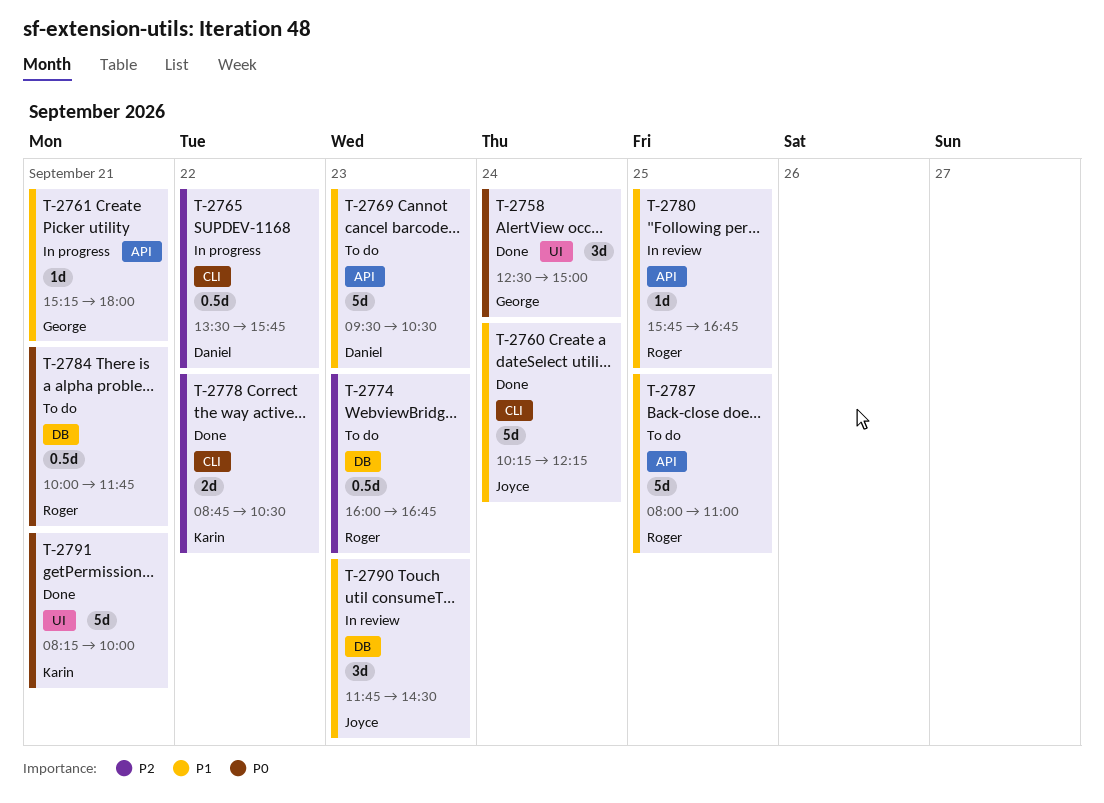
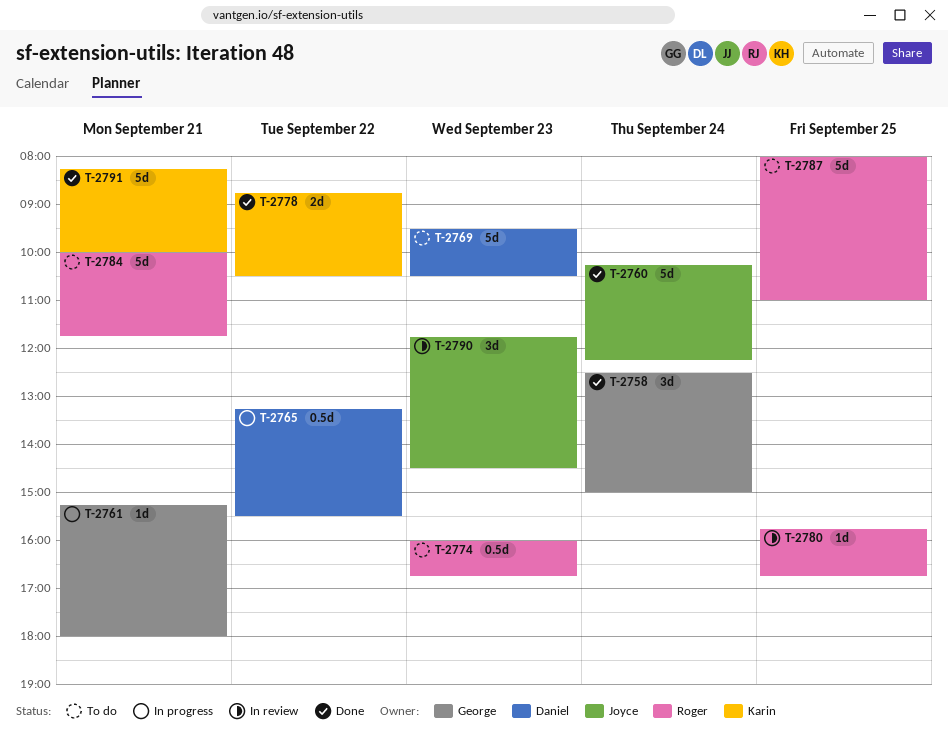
T-2765, begins: 13:30 -> 13:15
T-2765, ends: 15:45 -> 15:30
T-2784, estimate: 0.5d -> 5d

